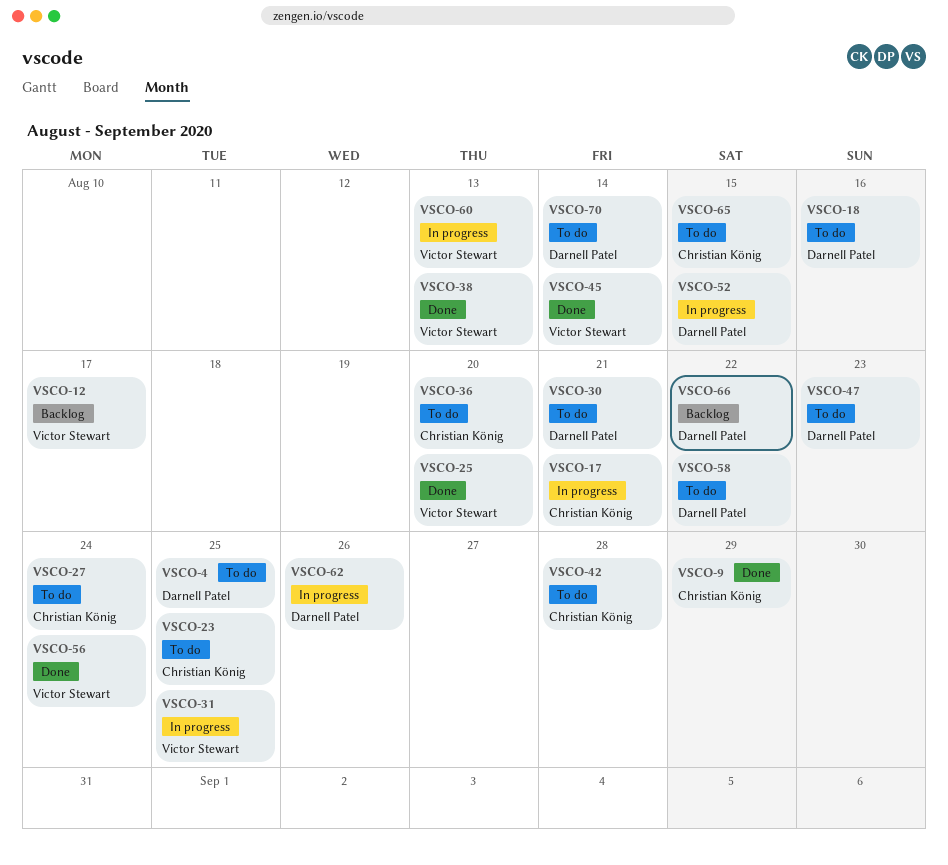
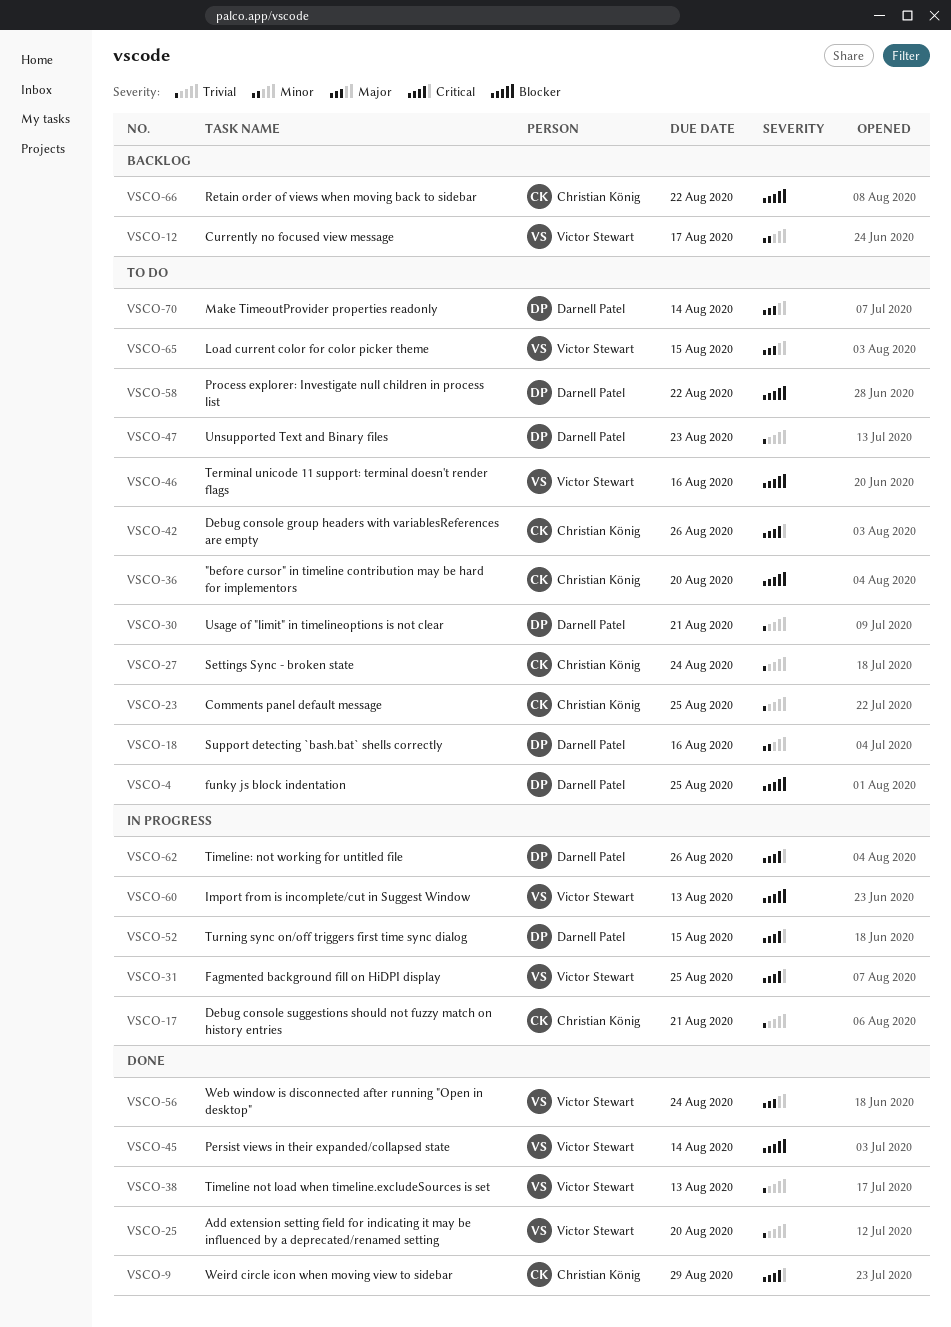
VSCO-42, due: Aug 28 -> Aug 26
VSCO-46: none -> present
VSCO-65, owner: Christian König -> Victor Stewart
VSCO-66, owner: Darnell Patel -> Christian König

